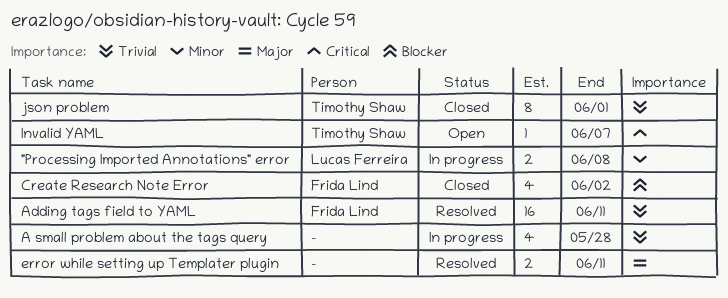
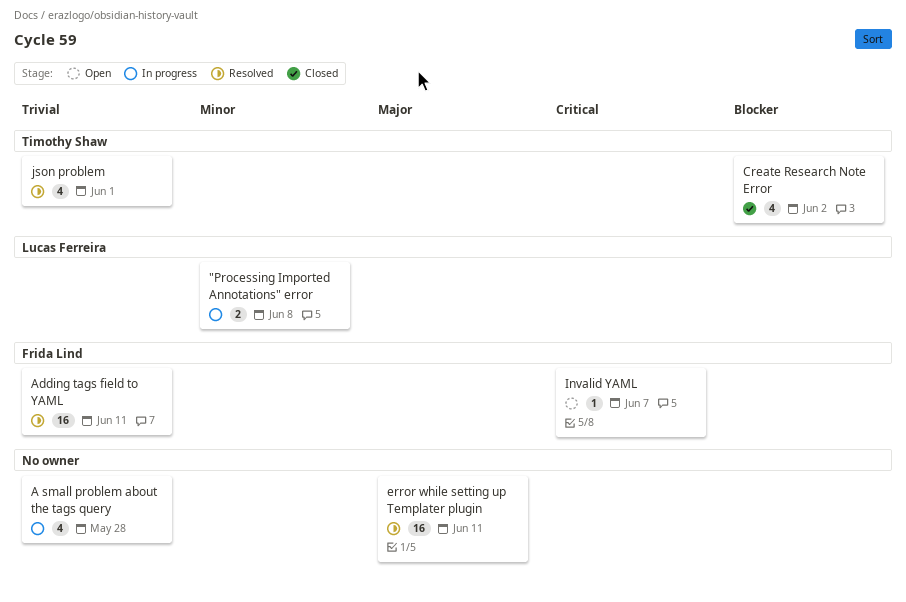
Create Research Note Error, owner: Frida Lind -> Timothy Shaw
error while setting up Templater plugin, estimate: 2 -> 16
Invalid YAML, owner: Timothy Shaw -> Frida Lind
json problem, status: Closed -> Resolved
json problem, estimate: 8 -> 4

